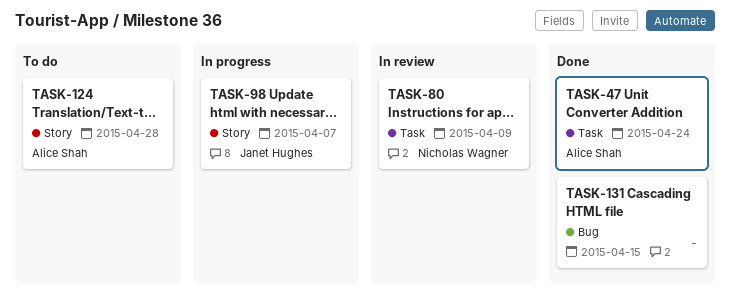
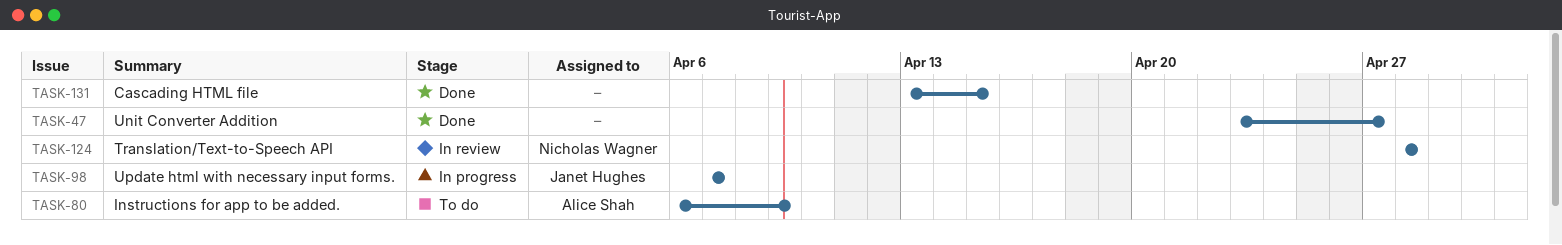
TASK-47, owner: Alice Shah -> none
TASK-47, due: Apr 24 -> Apr 27
TASK-80, status: In review -> To do
TASK-80, owner: Nicholas Wagner -> Alice Shah
TASK-124, status: To do -> In review
TASK-124, owner: Alice Shah -> Nicholas Wagner

